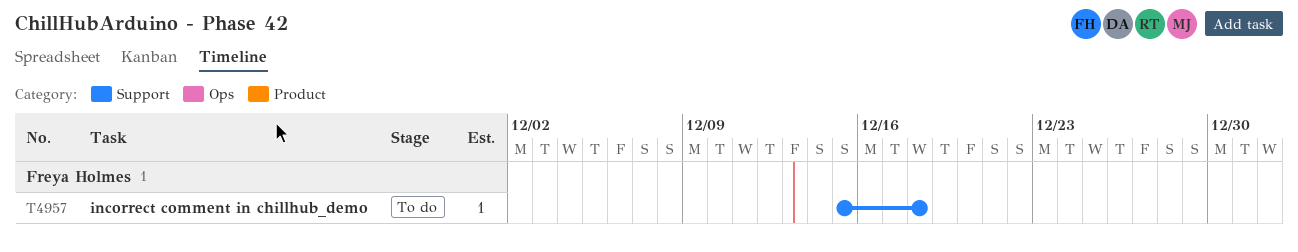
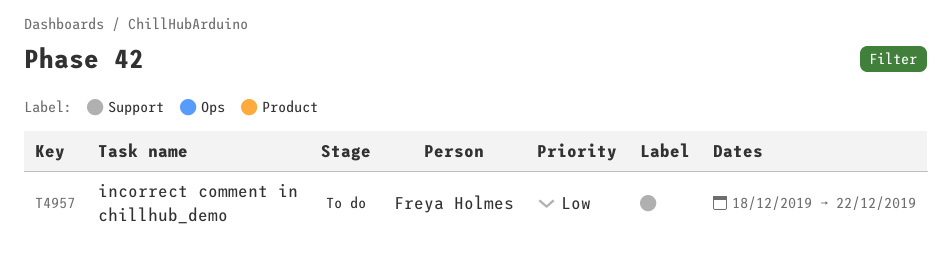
T4957, start: Dec 15 -> Dec 18
T4957, due: Dec 18 -> Dec 22

